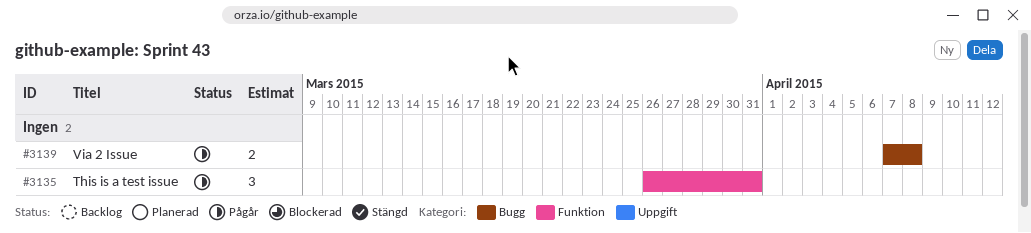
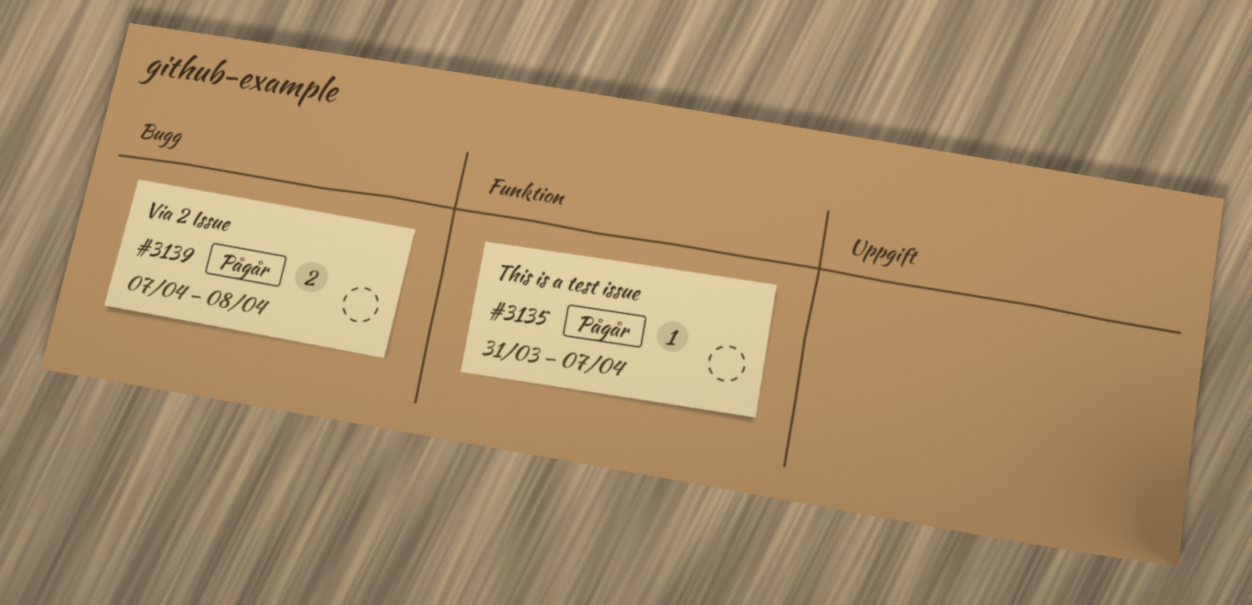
#3135, estimate: 3 -> 1
#3135, start: Mar 26 -> Mar 31
#3135, due: Mar 31 -> Apr 7

